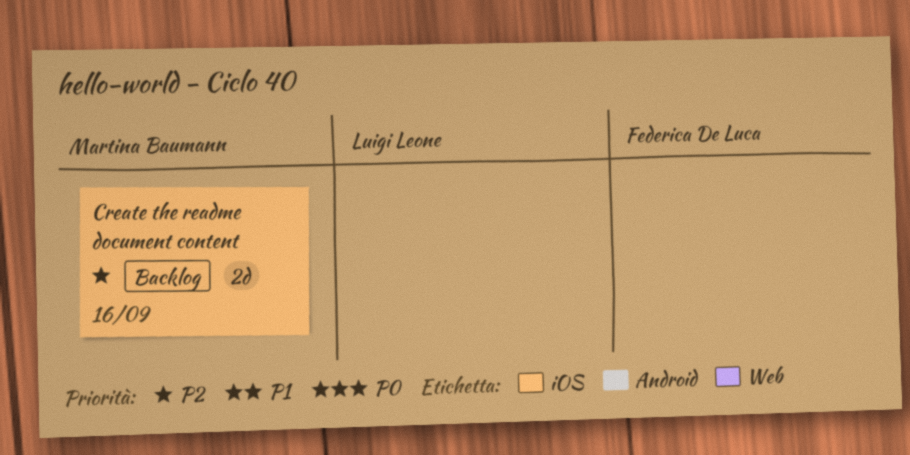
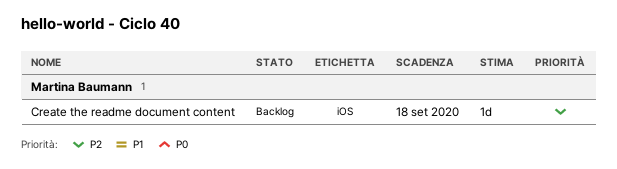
Create the readme document content, estimate: 2d -> 1d
Create the readme document content, due: Sep 16 -> Sep 18

